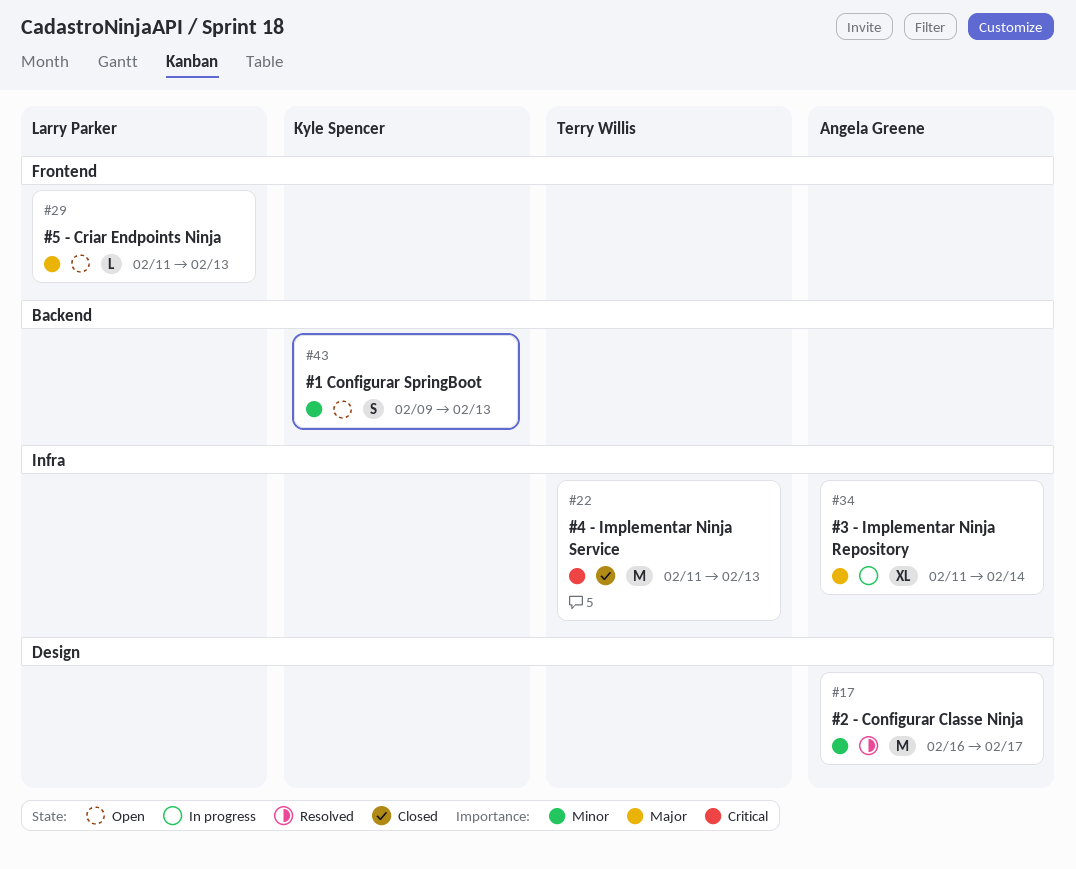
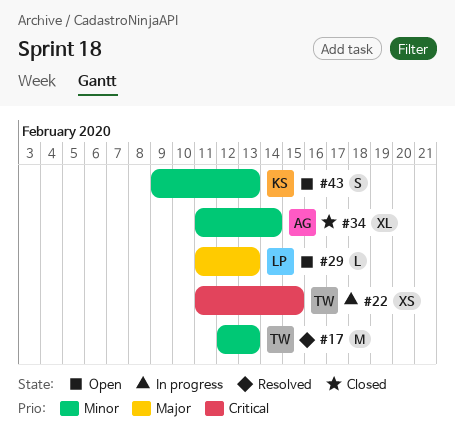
#17, owner: Angela Greene -> Terry Willis
#17, start: Feb 16 -> Feb 12
#17, due: Feb 17 -> Feb 13
#22, status: Closed -> In progress
#22, estimate: M -> XS
#22, due: Feb 13 -> Feb 15
#34, status: In progress -> Closed
#34, priority: Major -> Minor

